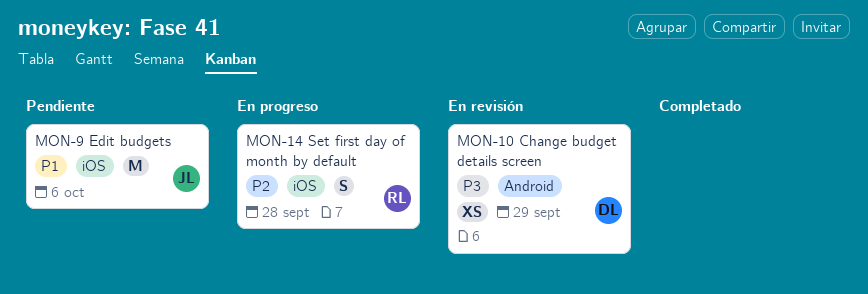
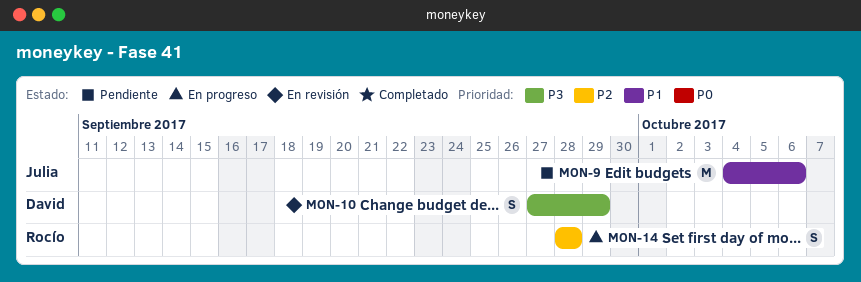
MON-10, estimate: XS -> S

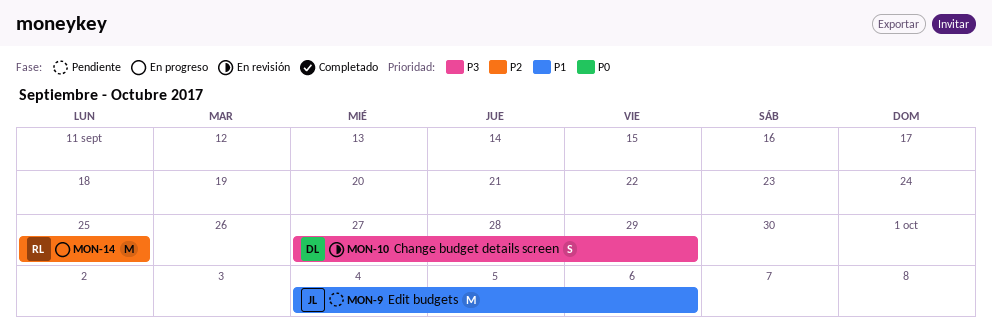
MON-14, estimate: S -> M
MON-14, start: Sep 28 -> Sep 25
MON-14, due: Sep 28 -> Sep 25

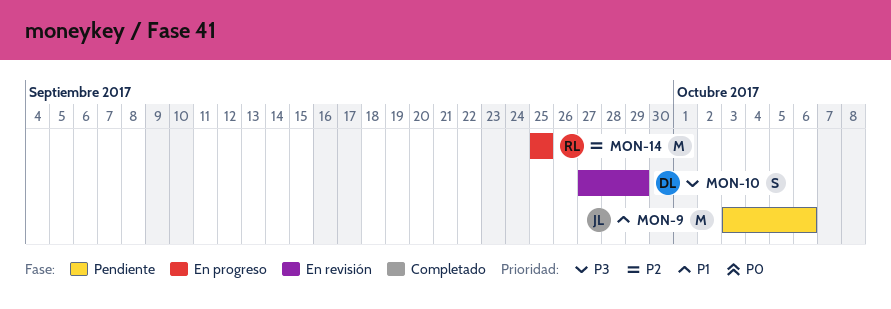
MON-9, start: Oct 4 -> Oct 3

